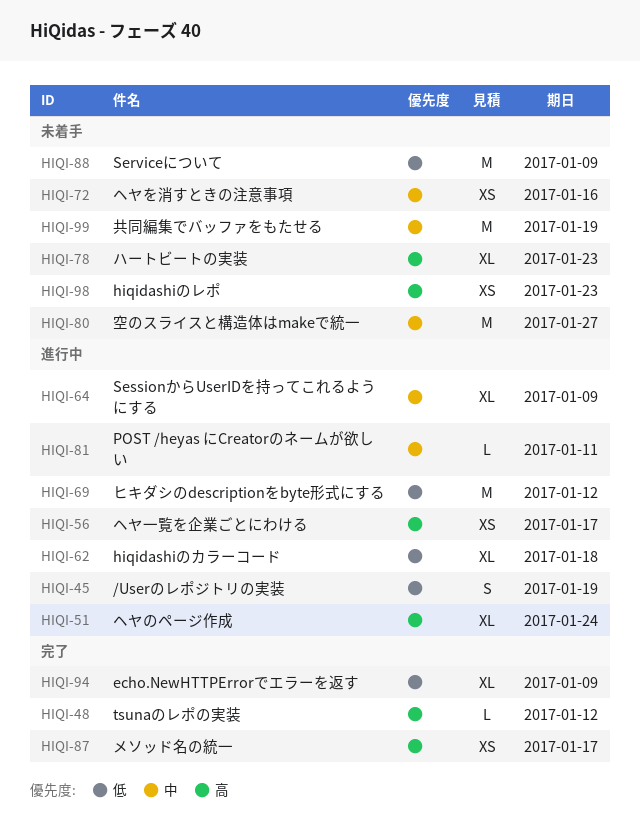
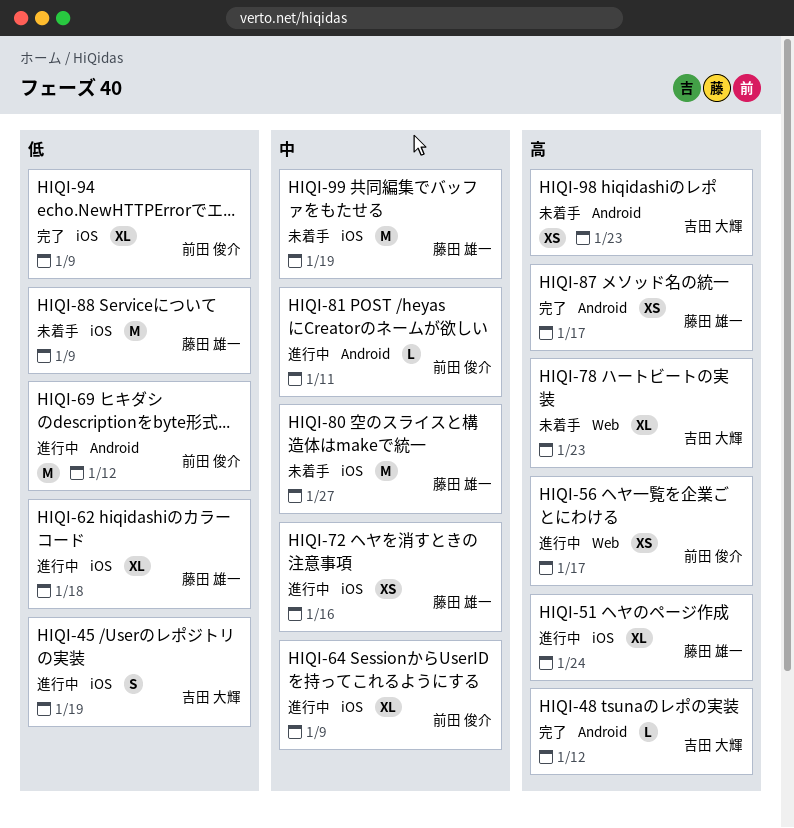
HIQI-72, status: 未着手 -> 進行中

